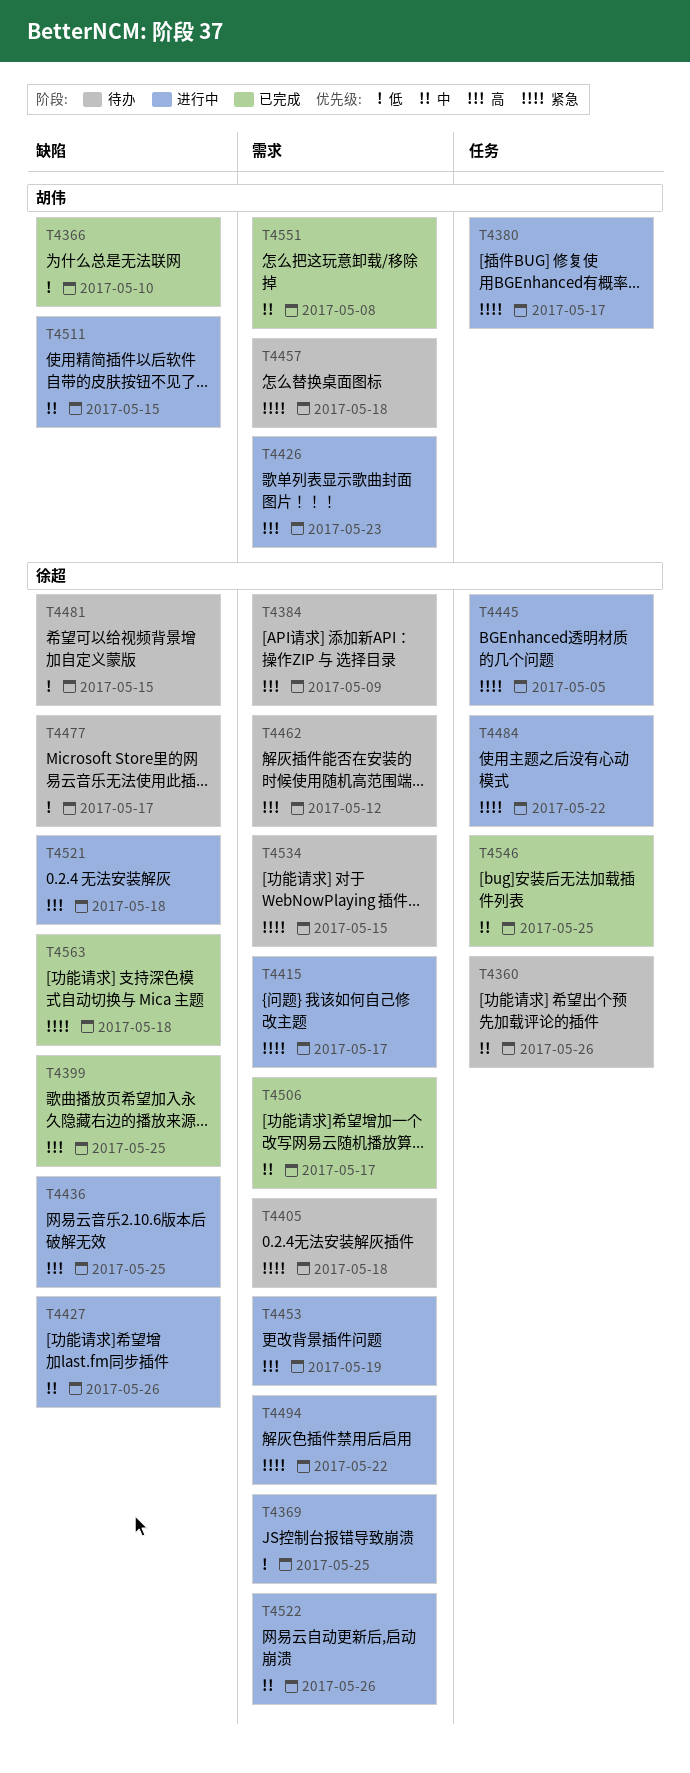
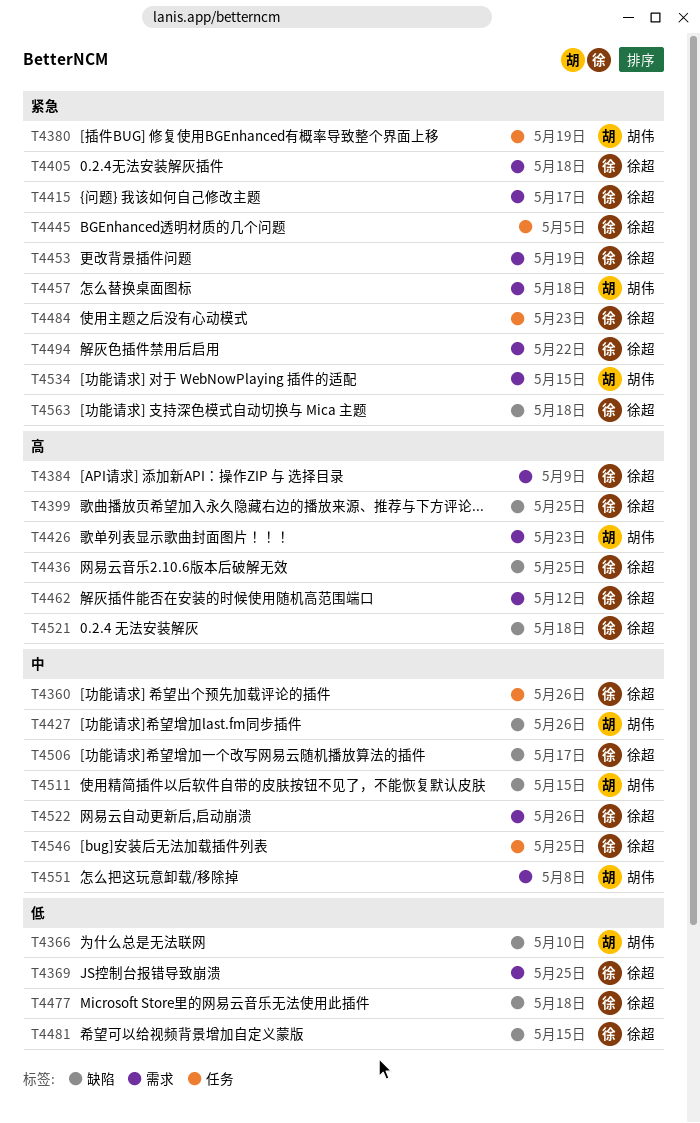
T4380, due: May 17 -> May 19
T4427, owner: 徐超 -> 胡伟
T4453, priority: 高 -> 紧急
T4477, due: May 17 -> May 18
T4484, due: May 22 -> May 23
T4506, label: 需求 -> 缺陷
T4534, owner: 徐超 -> 胡伟

